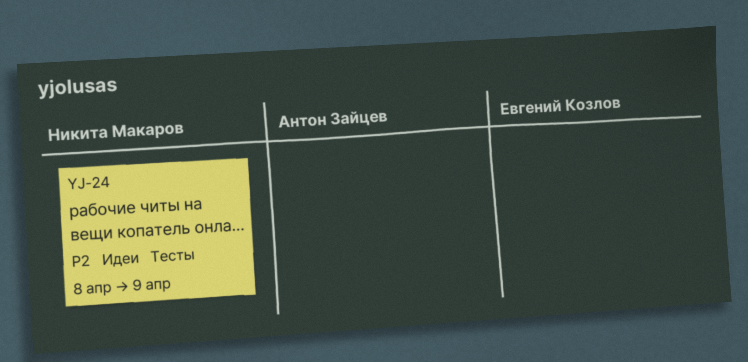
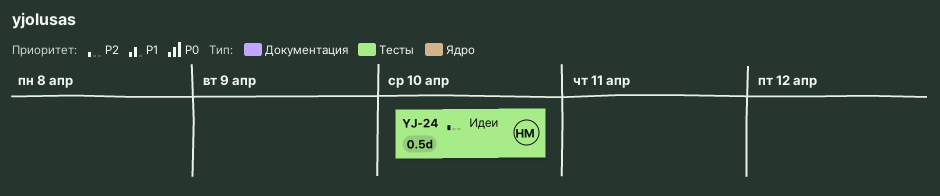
YJ-24, due: Apr 9 -> Apr 10

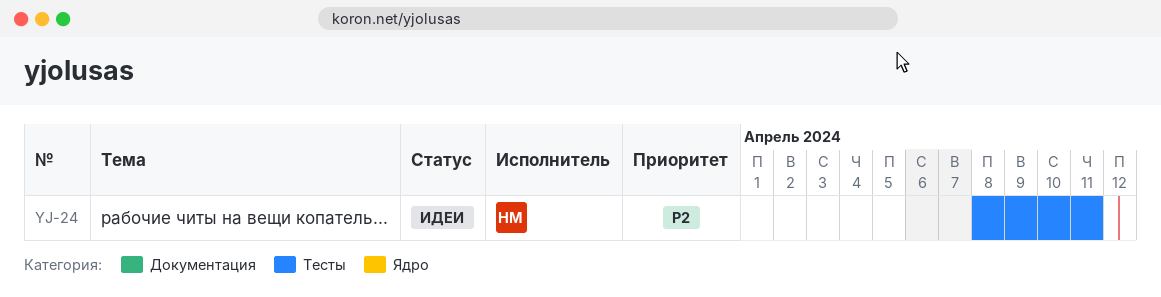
YJ-24, due: Apr 10 -> Apr 11

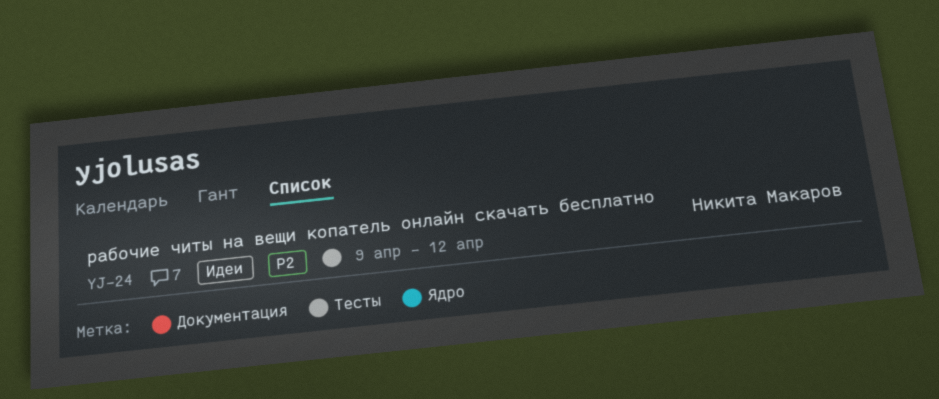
YJ-24, start: Apr 8 -> Apr 9
YJ-24, due: Apr 11 -> Apr 12

